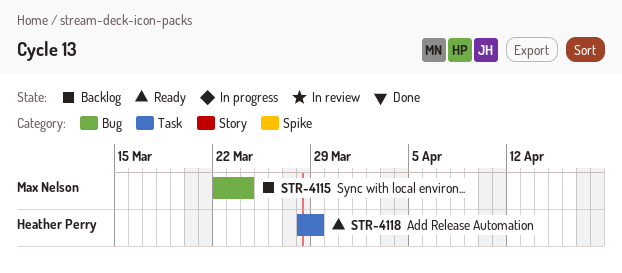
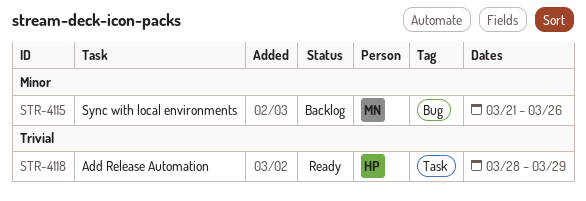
STR-4115, start: Mar 22 -> Mar 21
STR-4115, due: Mar 24 -> Mar 26

